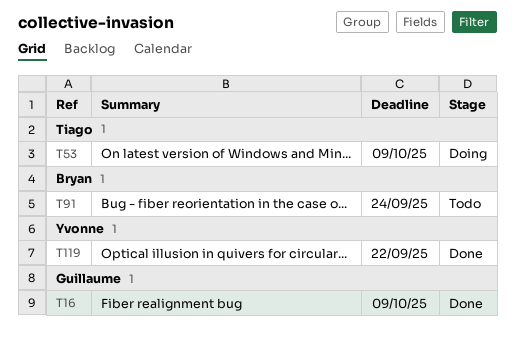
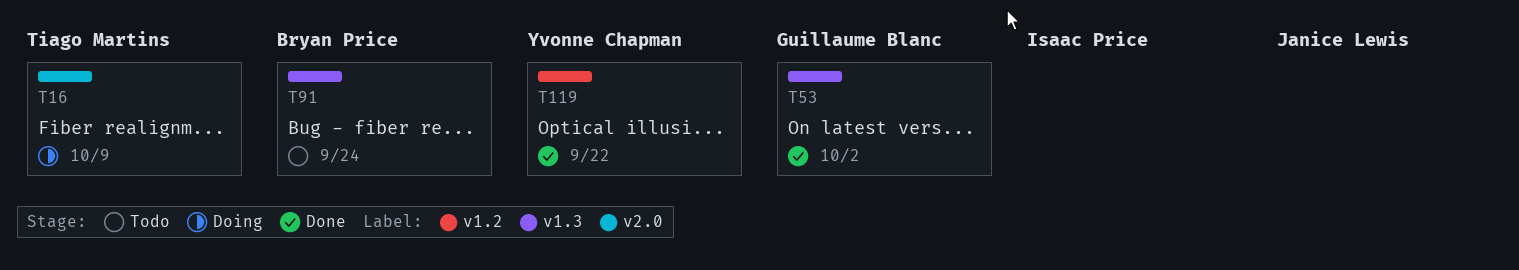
T16, status: Done -> Doing
T16, owner: Guillaume Blanc -> Tiago Martins
T53, status: Doing -> Done
T53, owner: Tiago Martins -> Guillaume Blanc
T53, due: Oct 9 -> Oct 2

